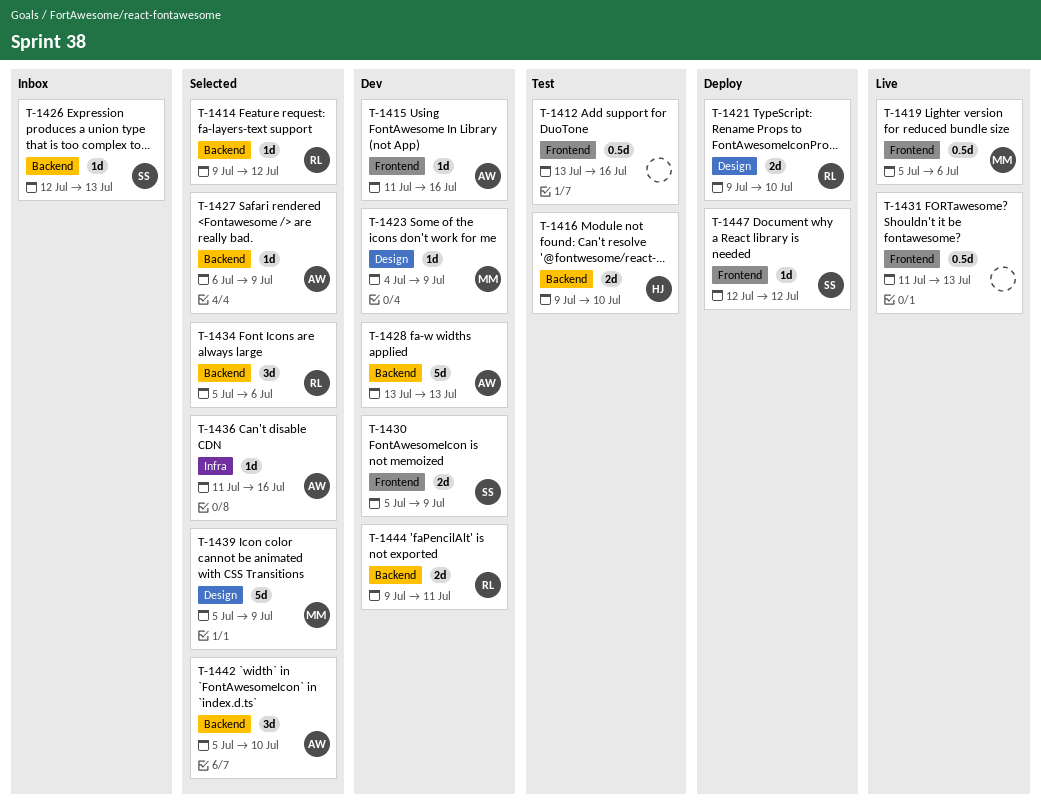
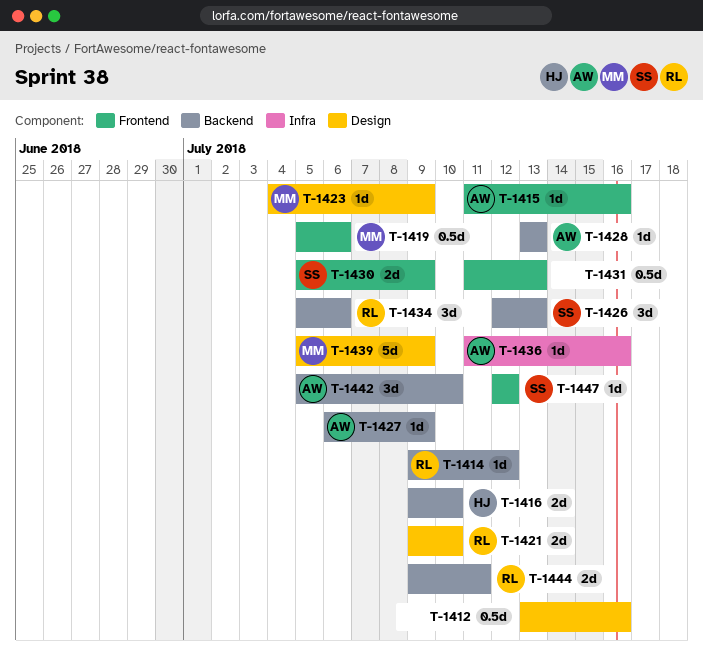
T-1412, label: Frontend -> Design
T-1426, estimate: 1d -> 3d
T-1428, estimate: 5d -> 1d

